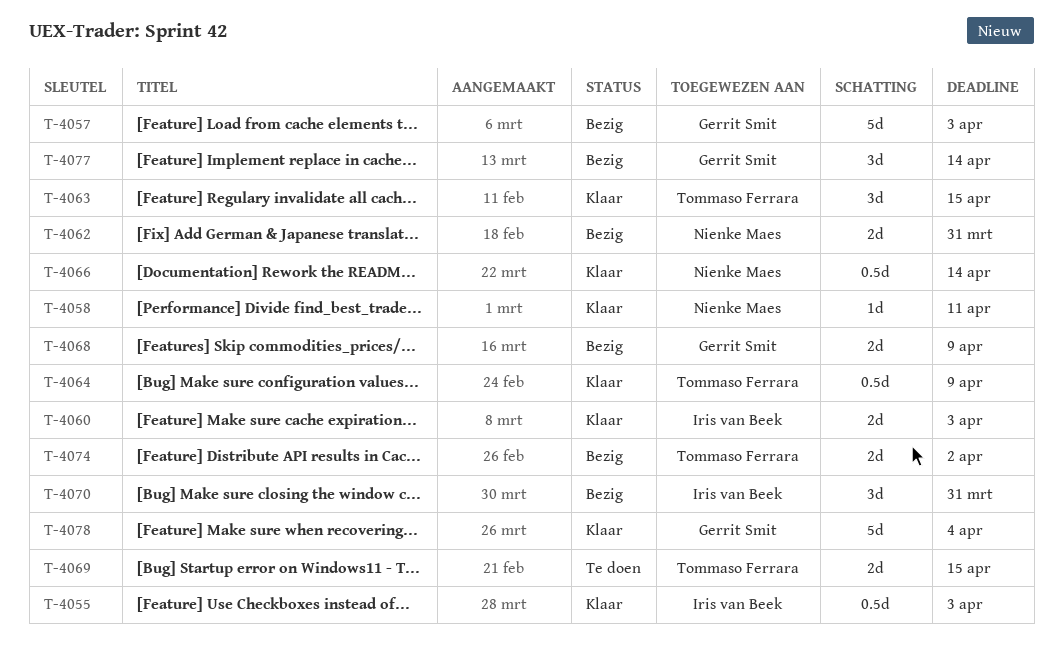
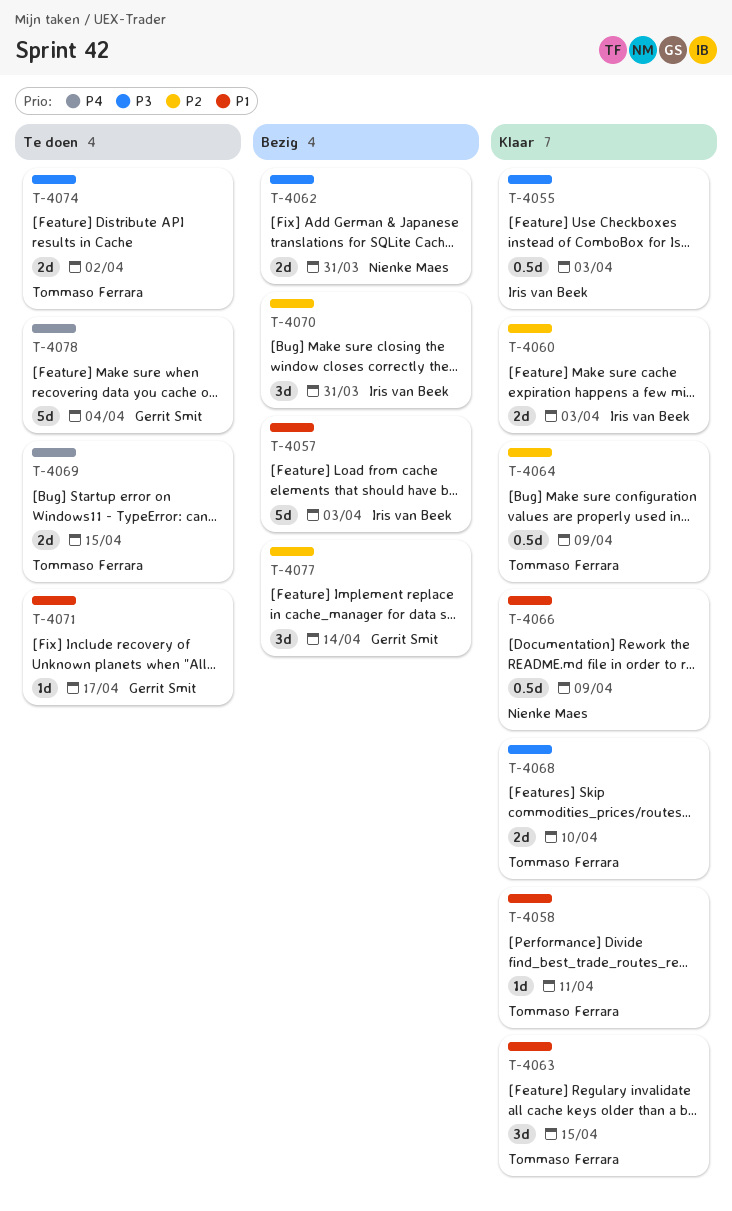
T-4057, owner: Gerrit Smit -> Iris van Beek
T-4058, owner: Nienke Maes -> Tommaso Ferrara
T-4066, due: Apr 14 -> Apr 9
T-4068, status: Bezig -> Klaar
T-4068, owner: Gerrit Smit -> Tommaso Ferrara
T-4068, due: Apr 9 -> Apr 10
T-4071: none -> present
T-4074, status: Bezig -> Te doen
T-4078, status: Klaar -> Te doen

